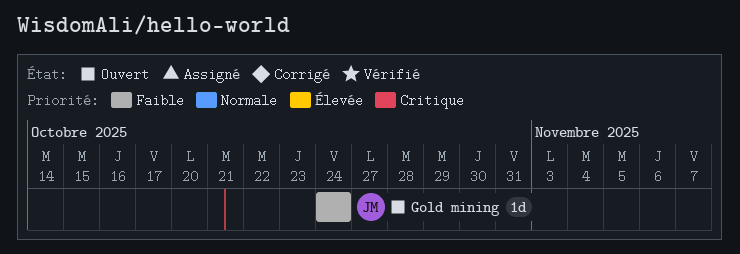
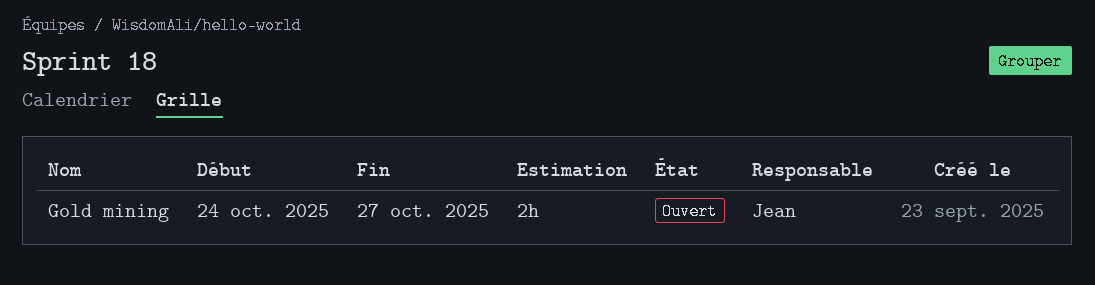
Gold mining, estimate: 1d -> 2h
Gold mining, due: Oct 24 -> Oct 27

